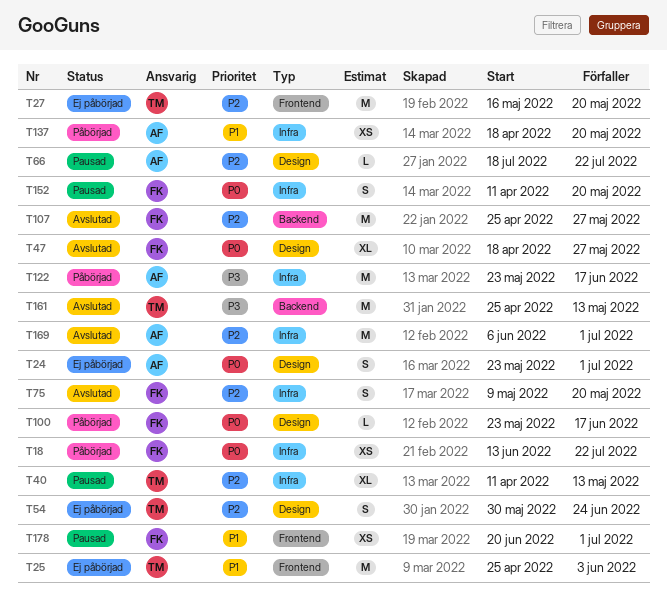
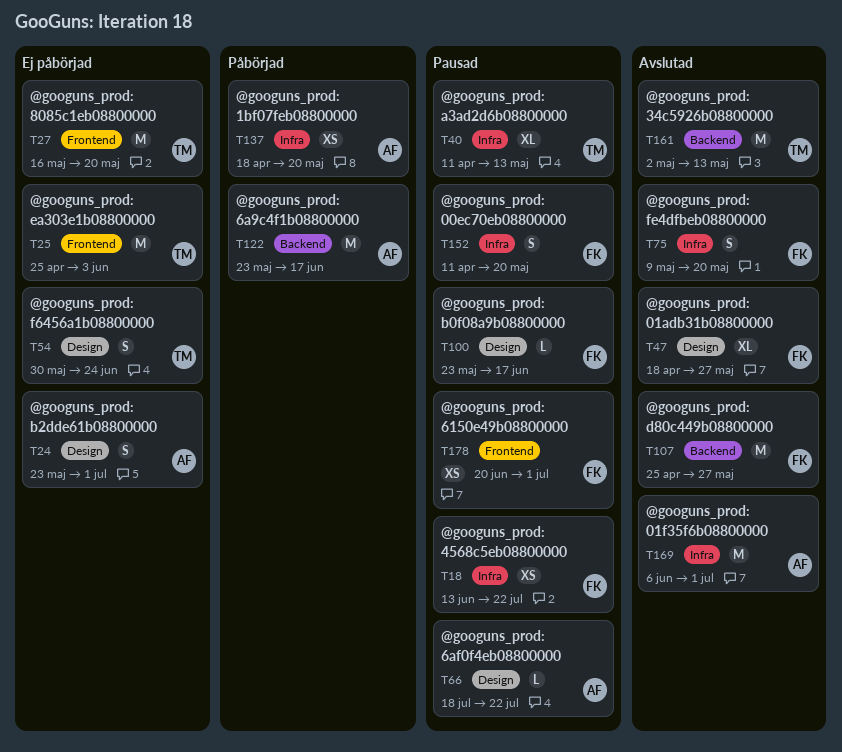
T18, status: Påbörjad -> Pausad
T100, status: Påbörjad -> Pausad
T122, label: Infra -> Backend
T161, start: Apr 25 -> May 2

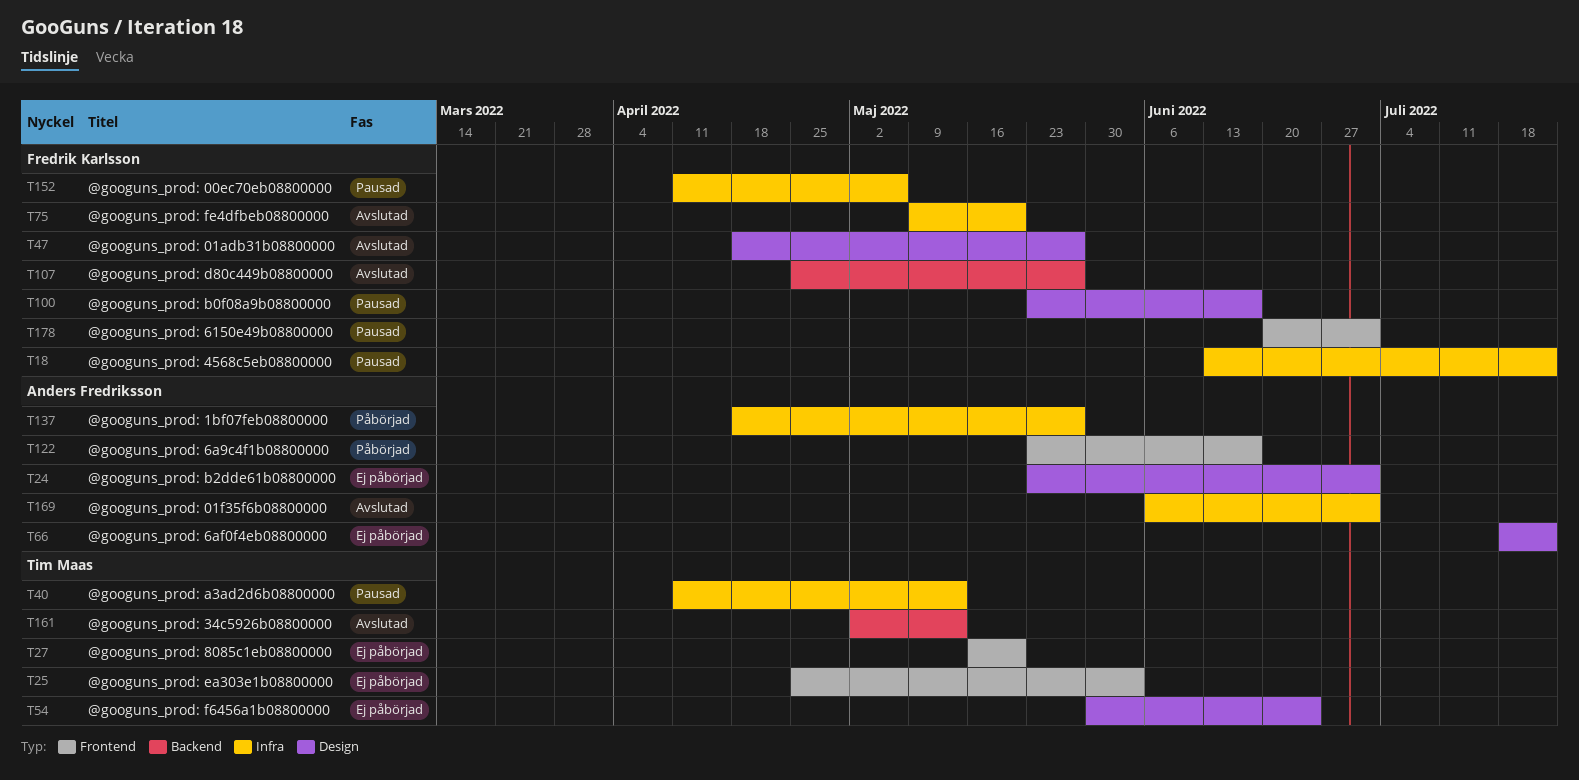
T66, status: Pausad -> Ej påbörjad
T122, label: Backend -> Frontend
T137, due: May 20 -> May 27
T152, due: May 20 -> May 6

